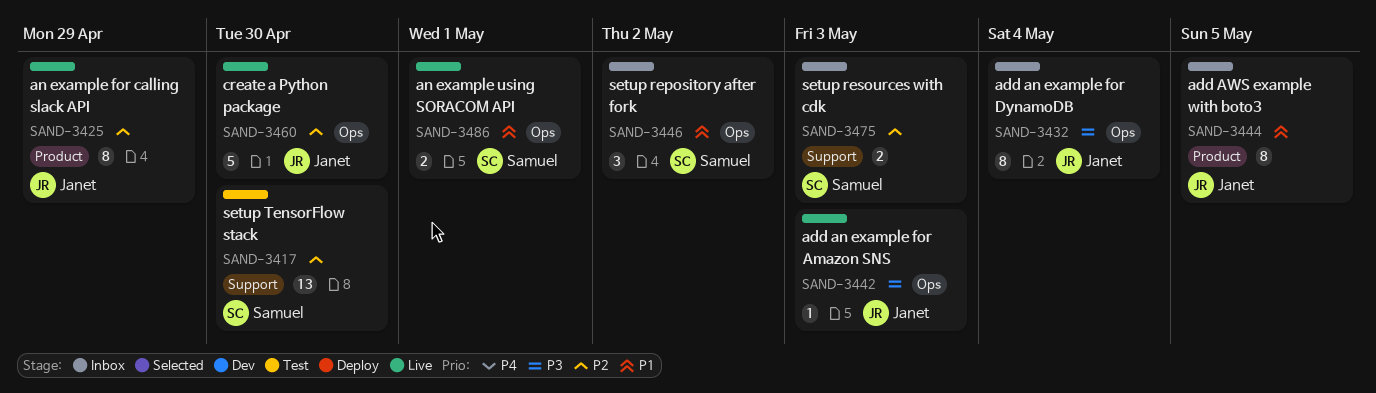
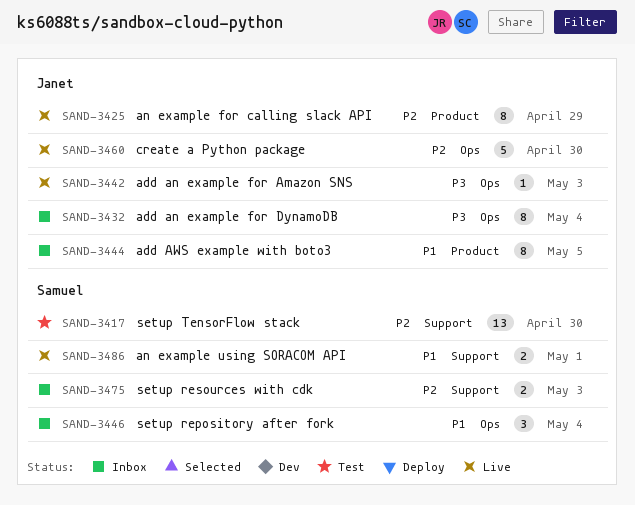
SAND-3446, due: May 2 -> May 4
SAND-3486, label: Ops -> Support

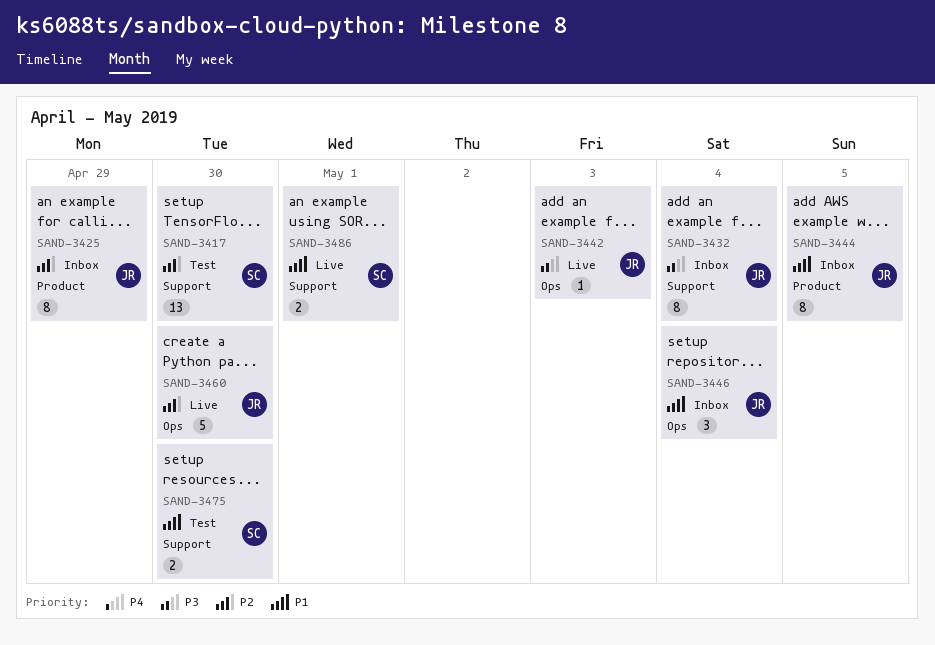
SAND-3425, status: Live -> Inbox
SAND-3432, label: Ops -> Support
SAND-3446, owner: Samuel -> Janet
SAND-3475, status: Inbox -> Test
SAND-3475, priority: P2 -> P1
SAND-3475, due: May 3 -> Apr 30

